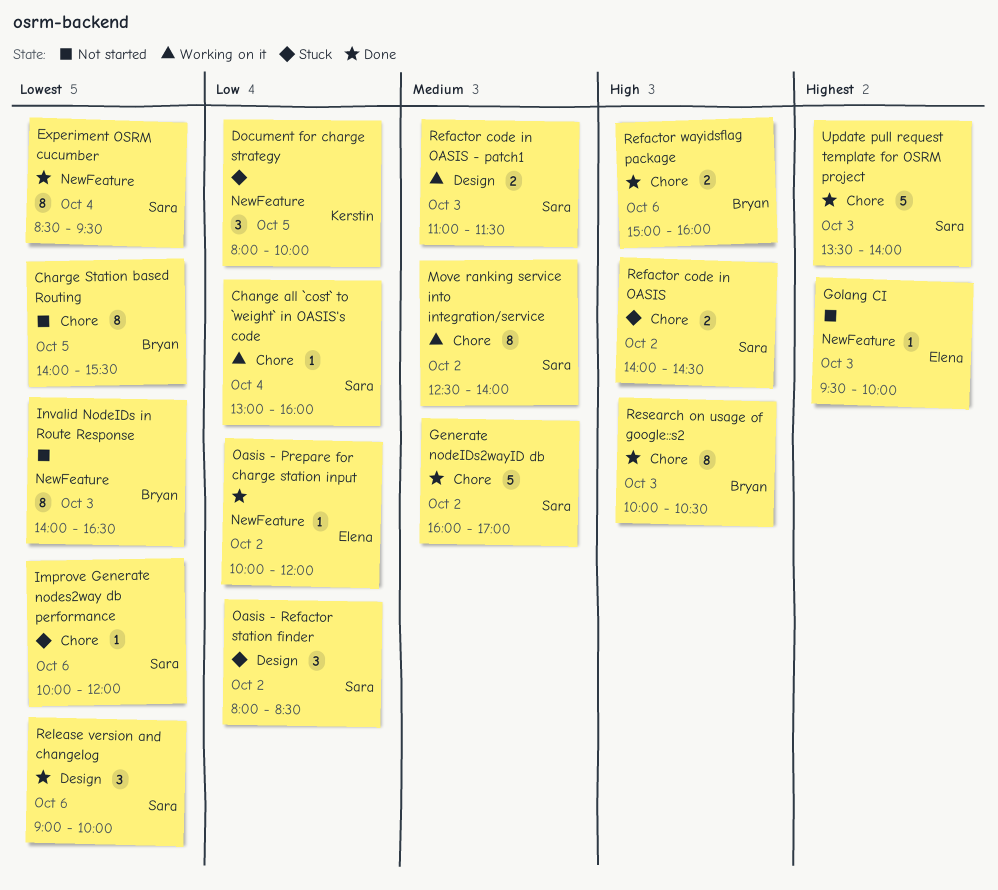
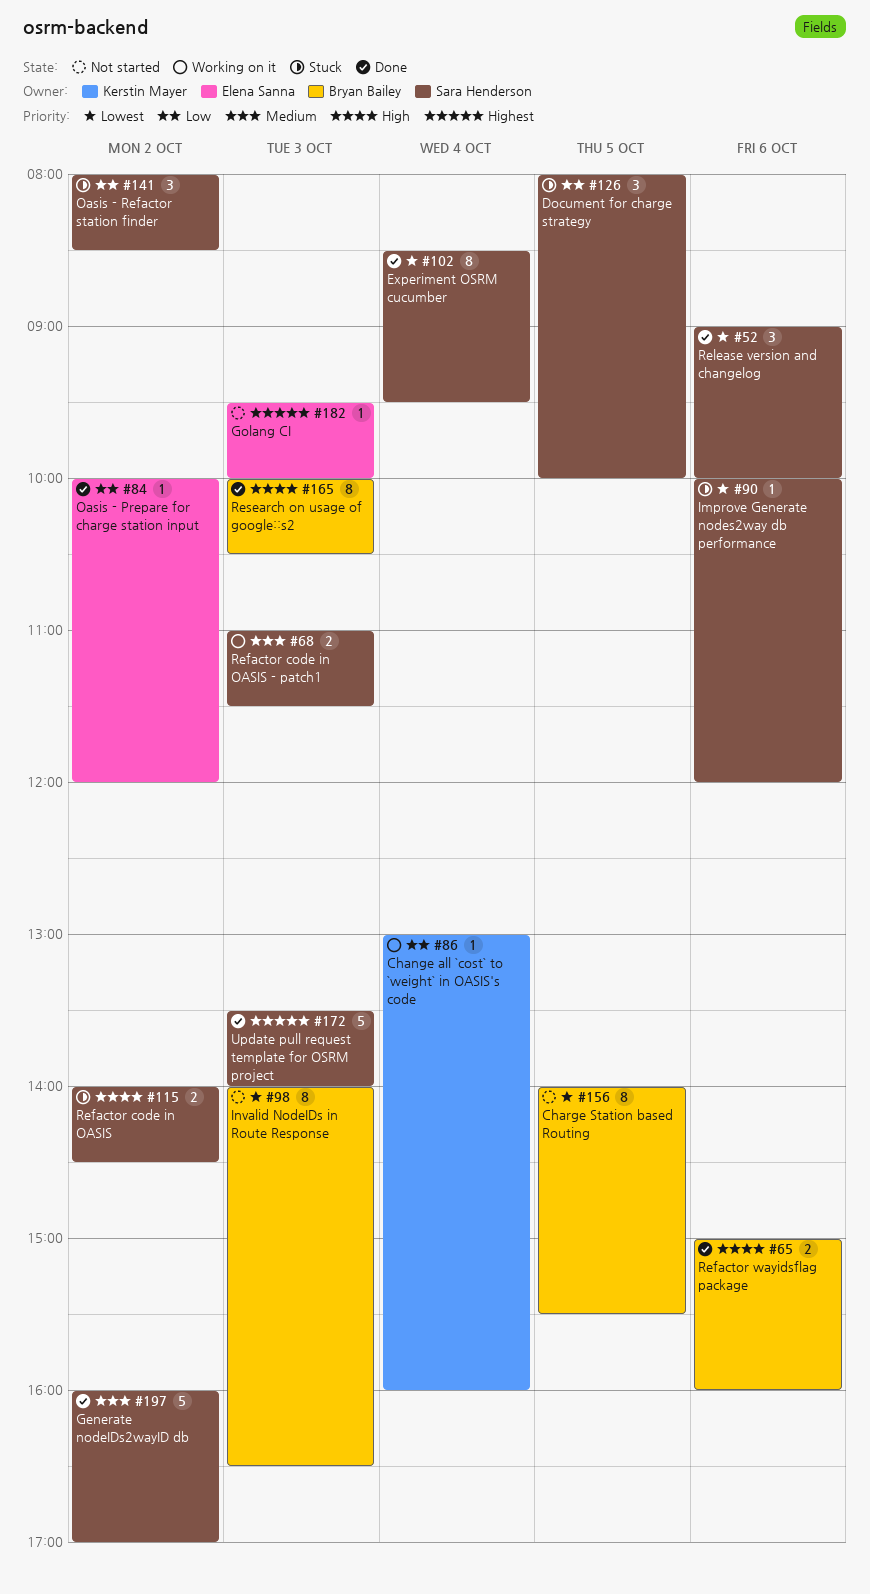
Change all `cost` to `weight` in OASIS's code, owner: Sara Henderson -> Kerstin Mayer
Document for charge strategy, owner: Kerstin Mayer -> Sara Henderson
Move ranking service into integration/service: present -> none

